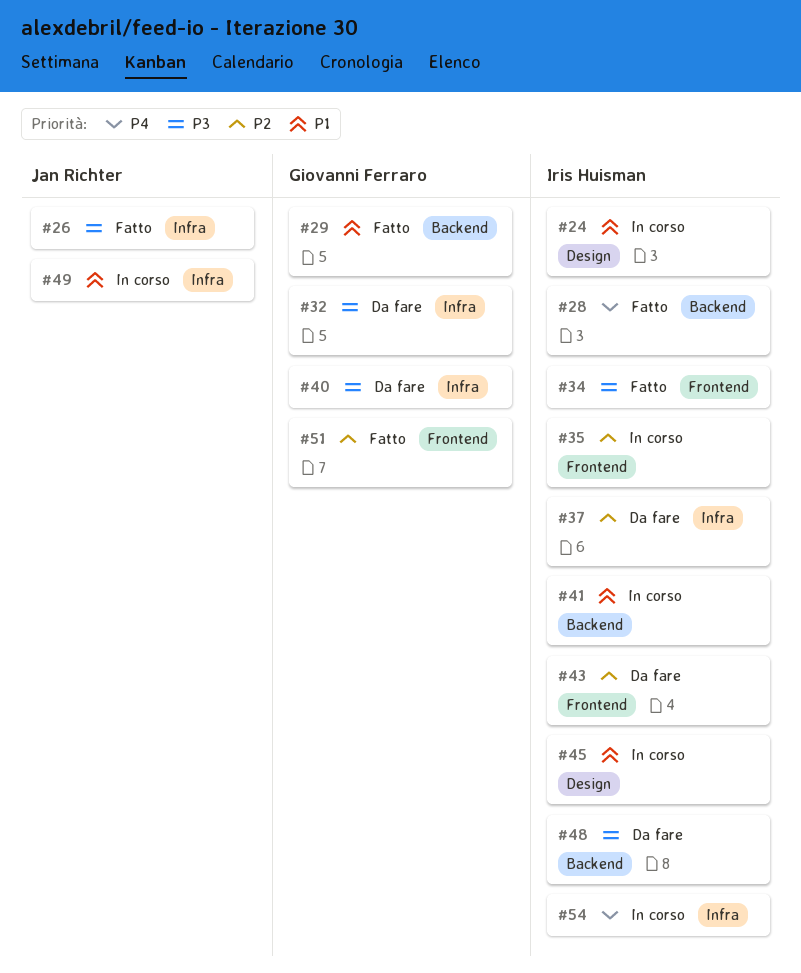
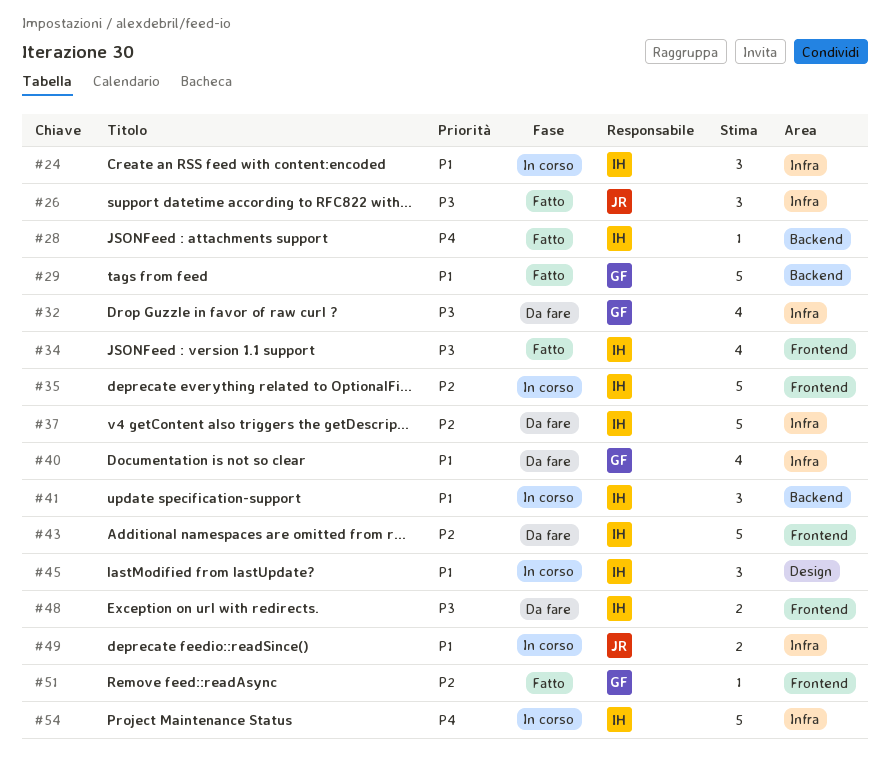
#24, label: Design -> Infra
#40, priority: P3 -> P1
#48, label: Backend -> Frontend

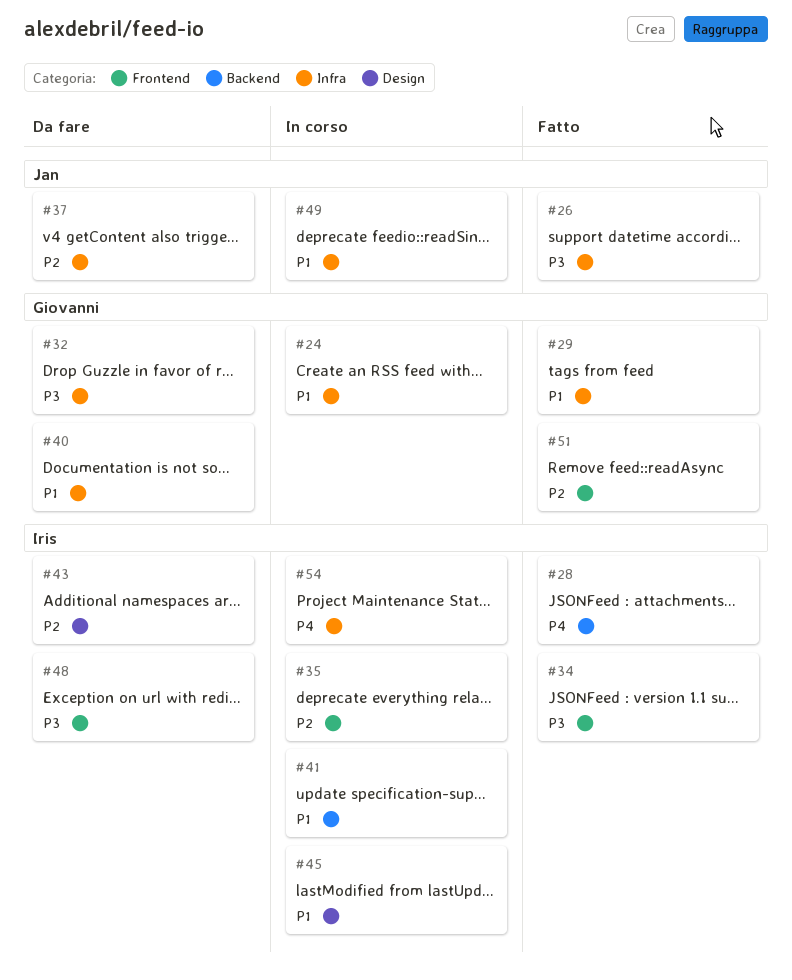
#24, owner: Iris -> Giovanni
#29, label: Backend -> Infra
#37, owner: Iris -> Jan
#43, label: Frontend -> Design

